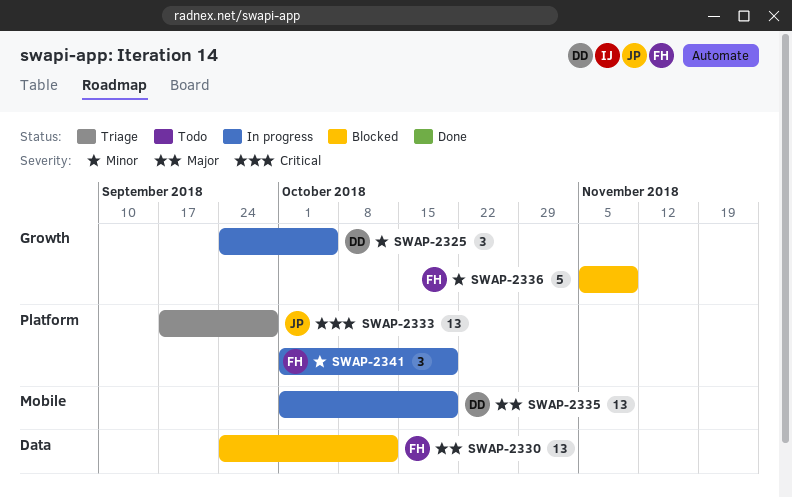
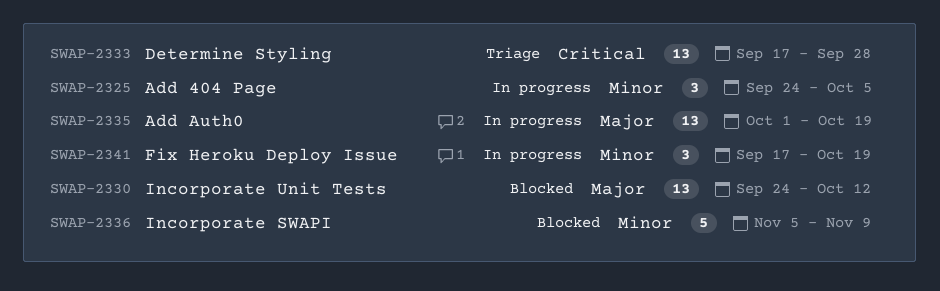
SWAP-2341, start: Oct 1 -> Sep 17

